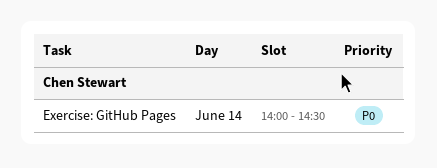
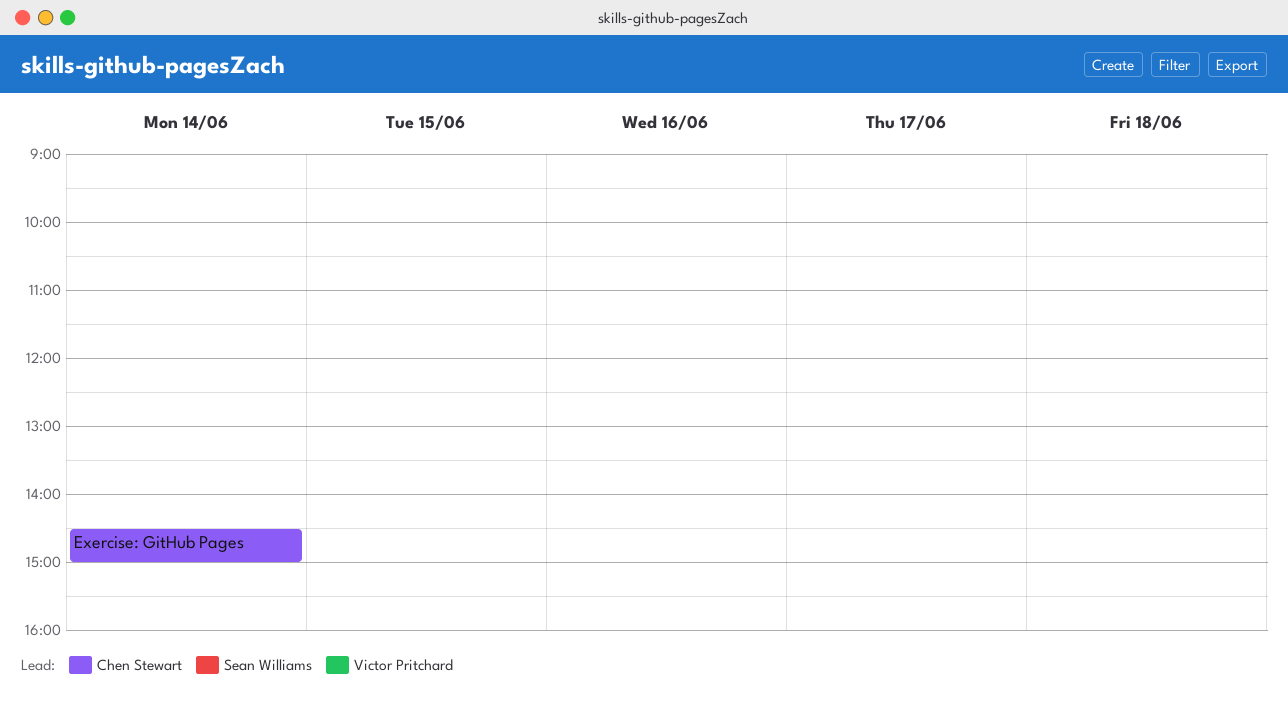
Exercise: GitHub Pages, begins: 14:00 -> 14:30
Exercise: GitHub Pages, ends: 14:30 -> 15:00

